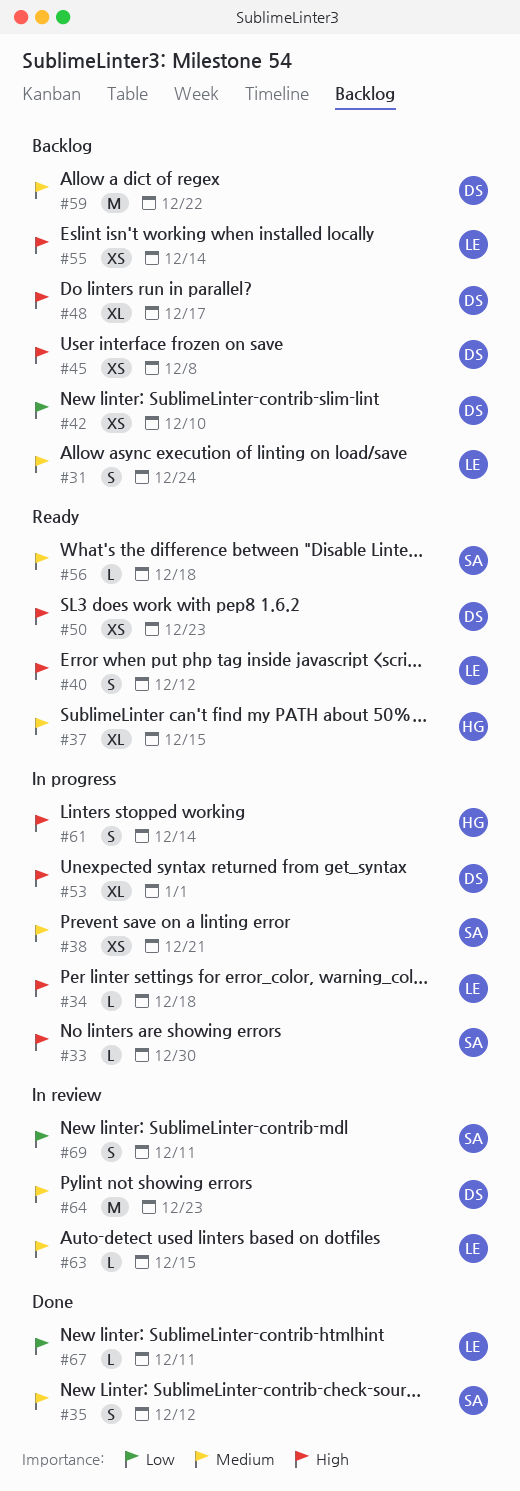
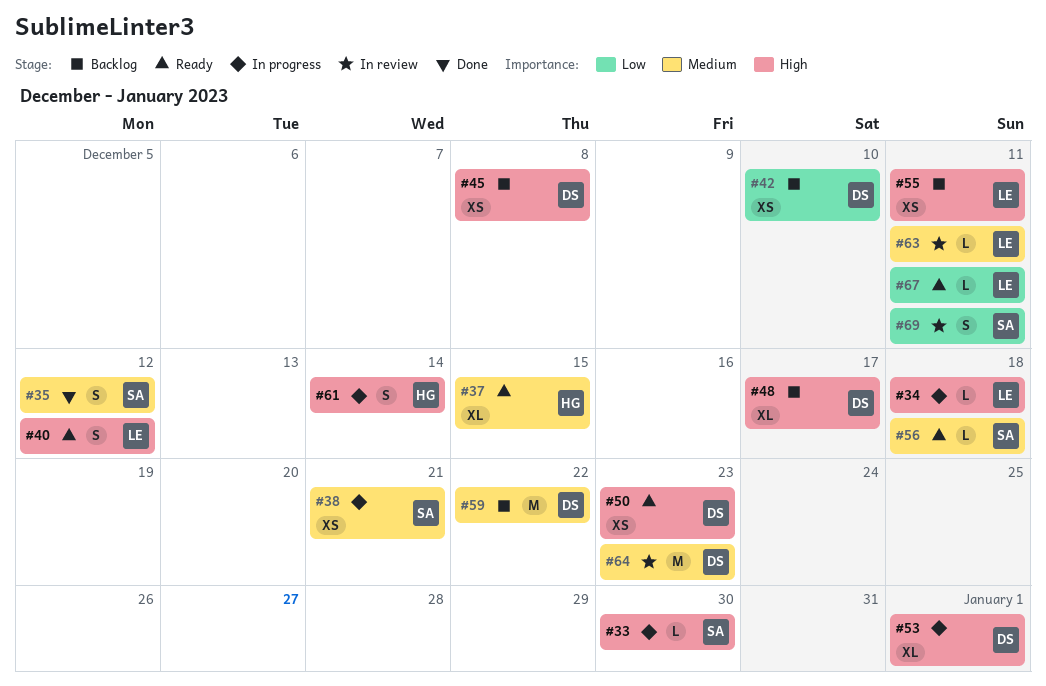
#31: present -> none
#55, due: Dec 14 -> Dec 11
#63, due: Dec 15 -> Dec 11
#67, status: Done -> Ready

